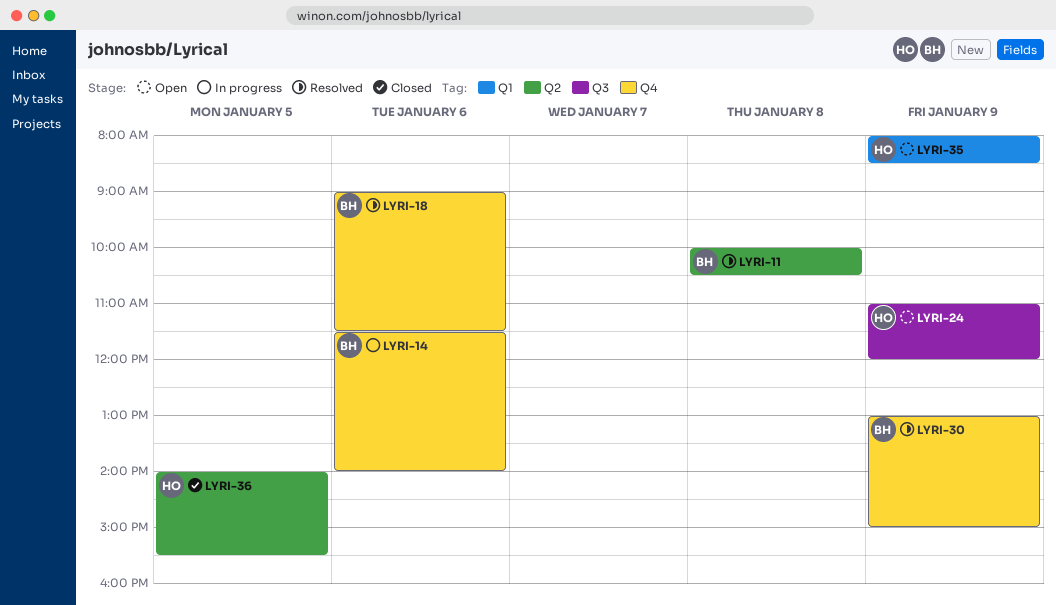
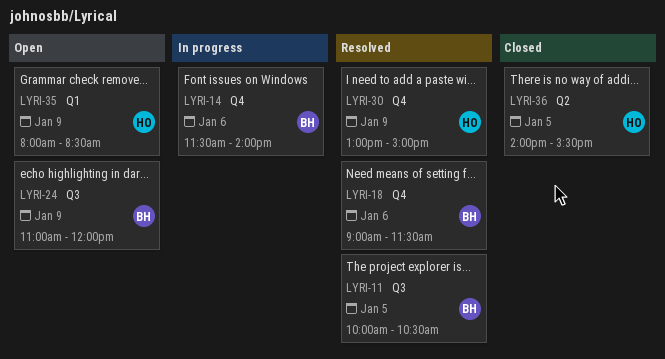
LYRI-11, label: Q2 -> Q3
LYRI-11, day: Jan 8 -> Jan 5
LYRI-24, owner: HO -> BH
LYRI-30, owner: BH -> HO

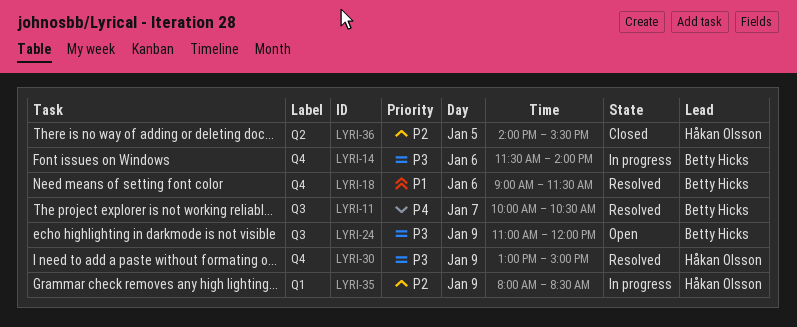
LYRI-11, day: Jan 5 -> Jan 7
LYRI-35, status: Open -> In progress

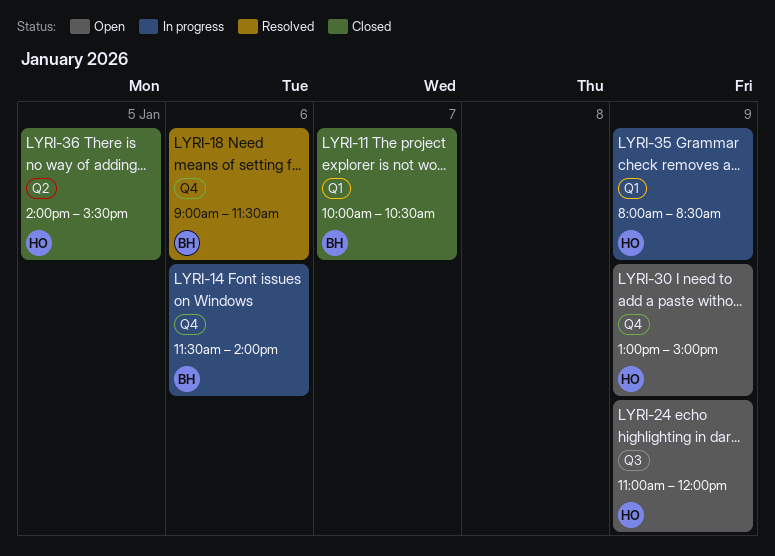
LYRI-11, status: Resolved -> Closed
LYRI-11, label: Q3 -> Q1
LYRI-24, owner: Betty Hicks -> Håkan Olsson
LYRI-30, status: Resolved -> Open

